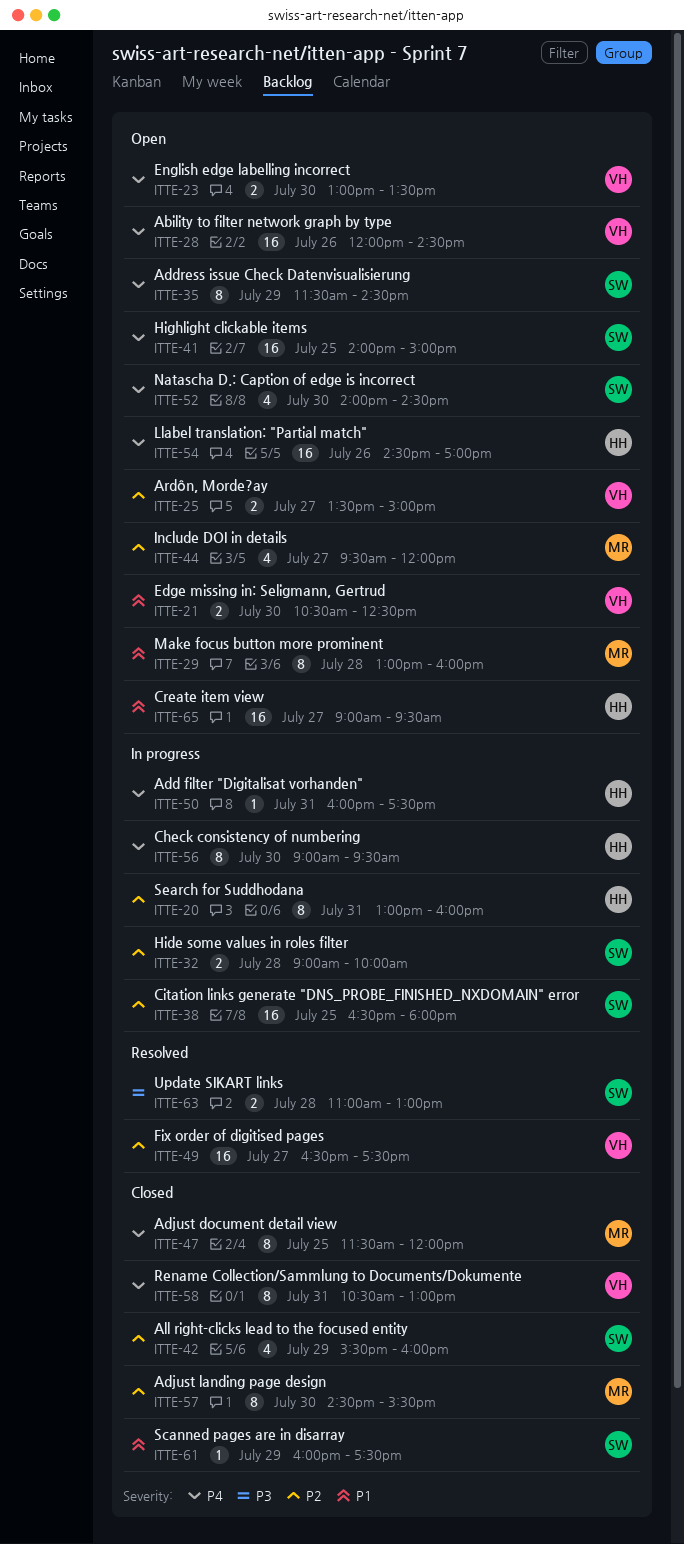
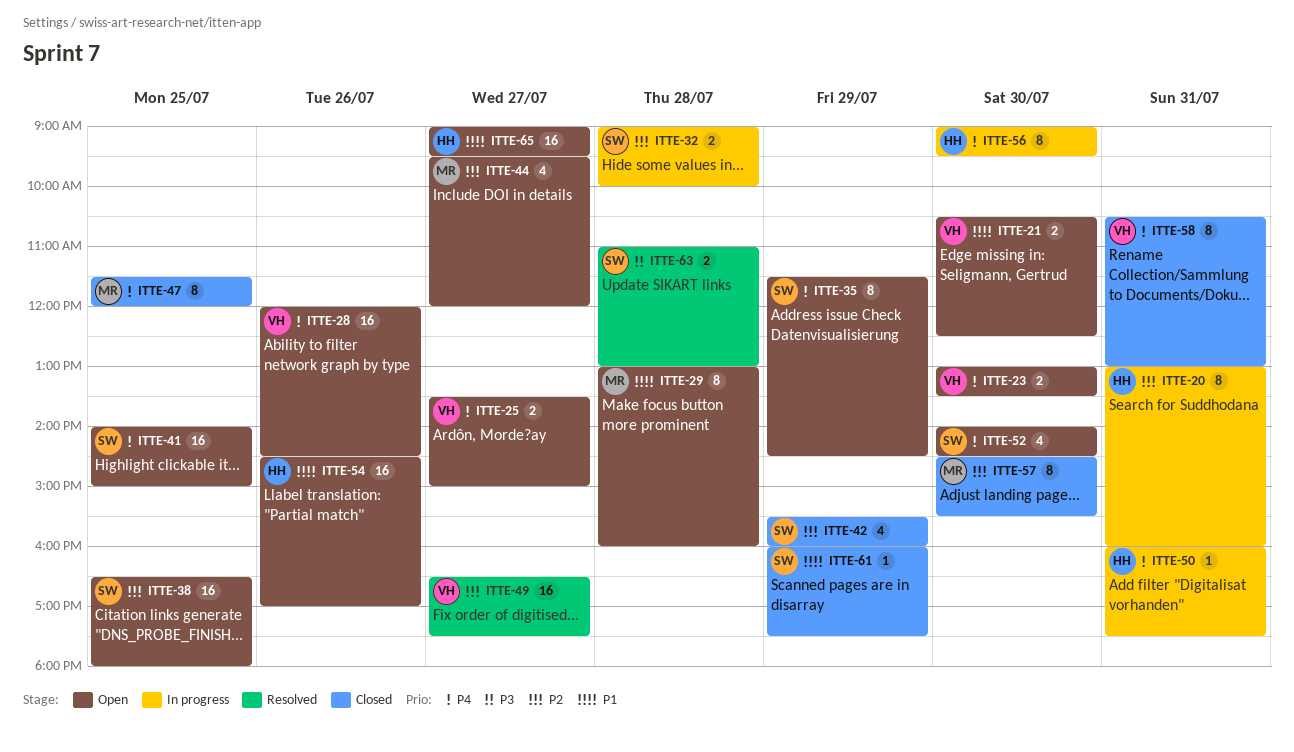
ITTE-25, priority: P2 -> P4
ITTE-38, status: In progress -> Open
ITTE-54, priority: P4 -> P1

